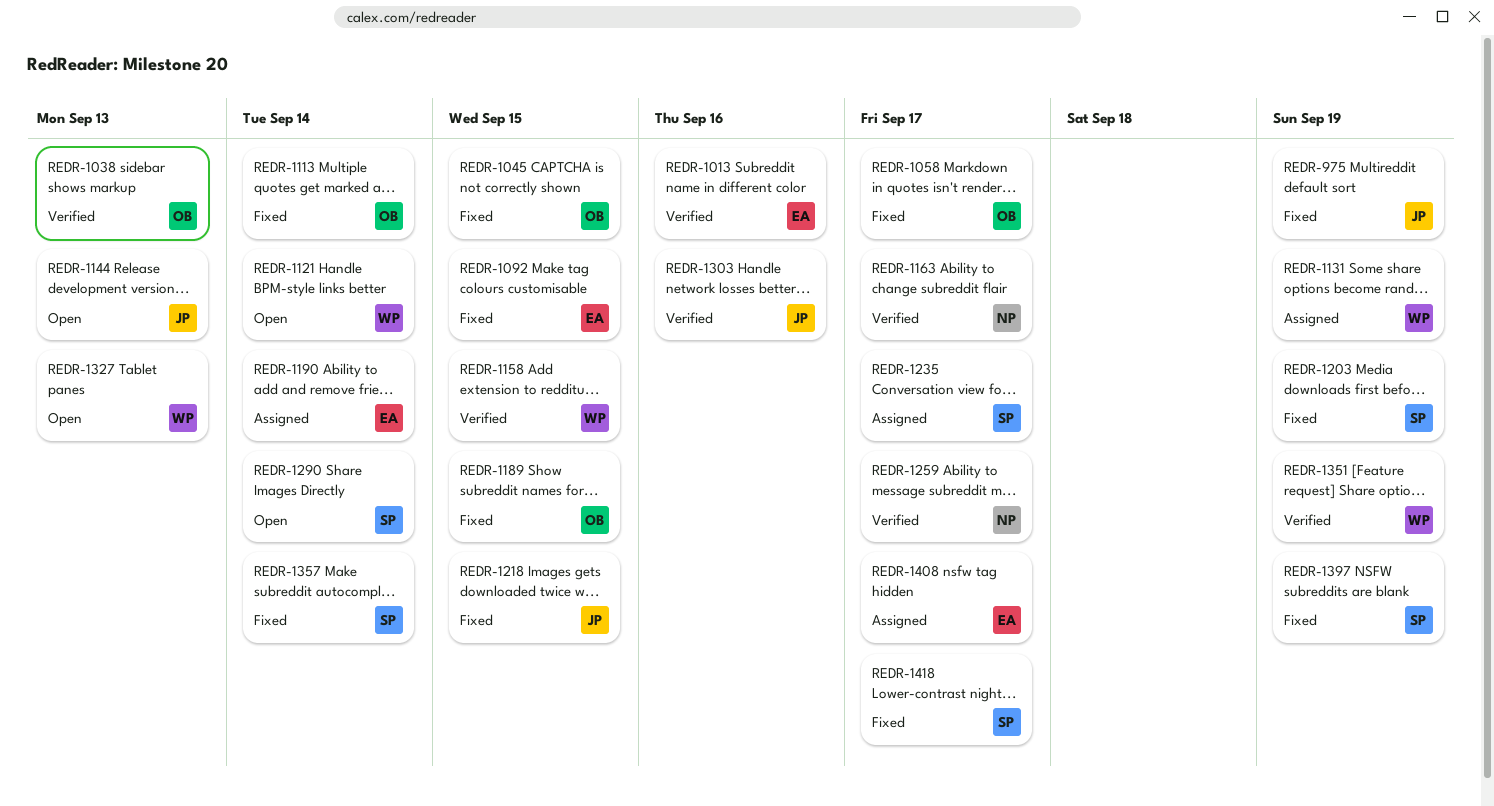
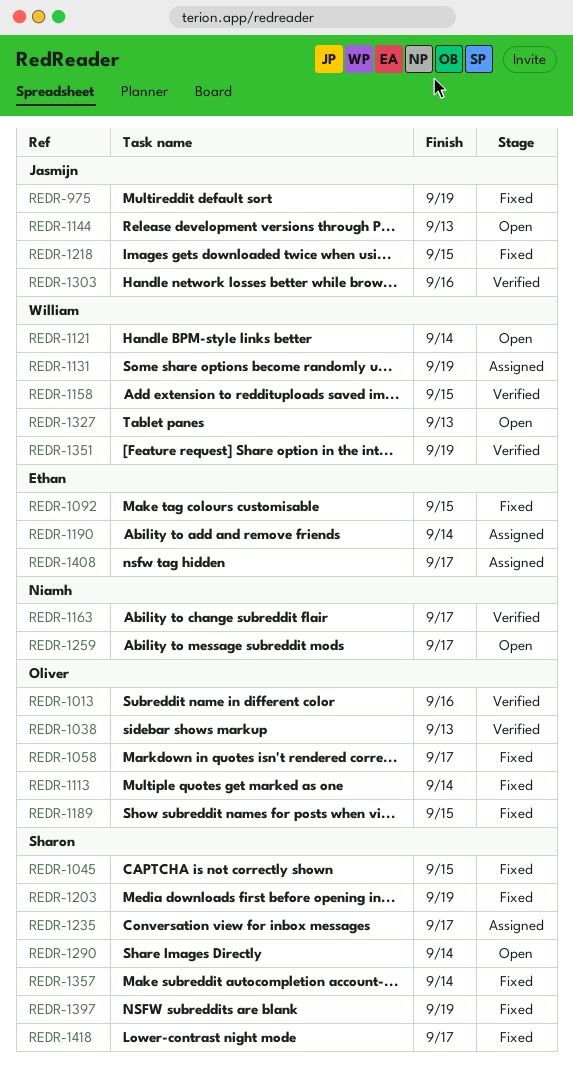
REDR-1013, owner: Ethan -> Oliver
REDR-1045, owner: Oliver -> Sharon
REDR-1259, status: Verified -> Open

